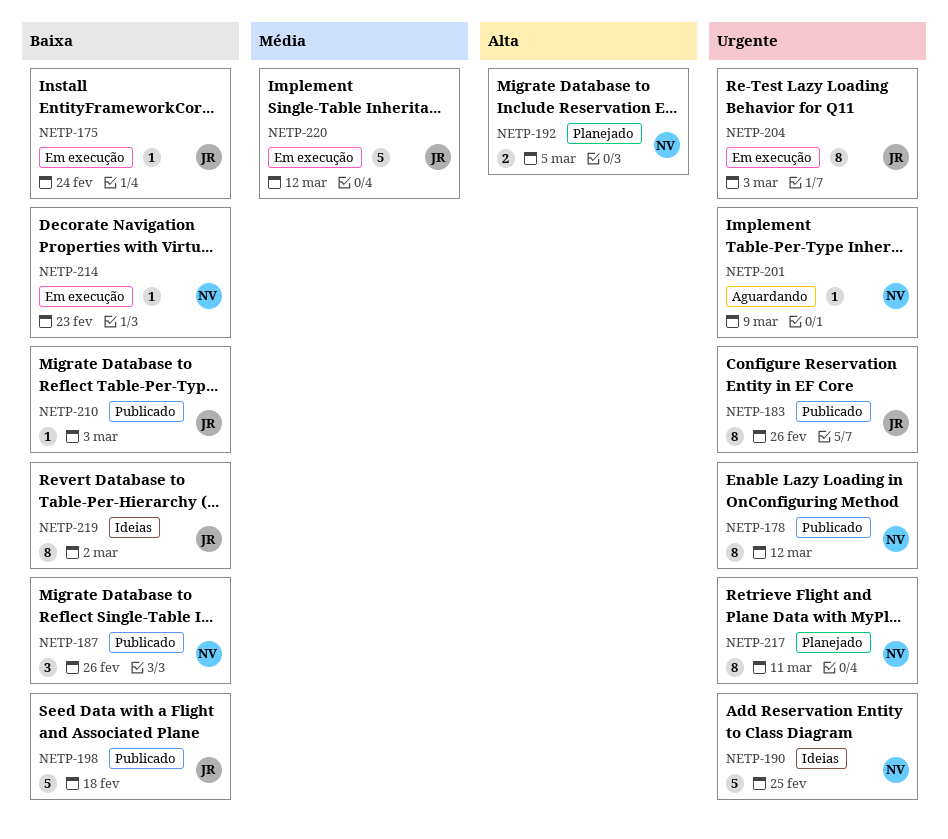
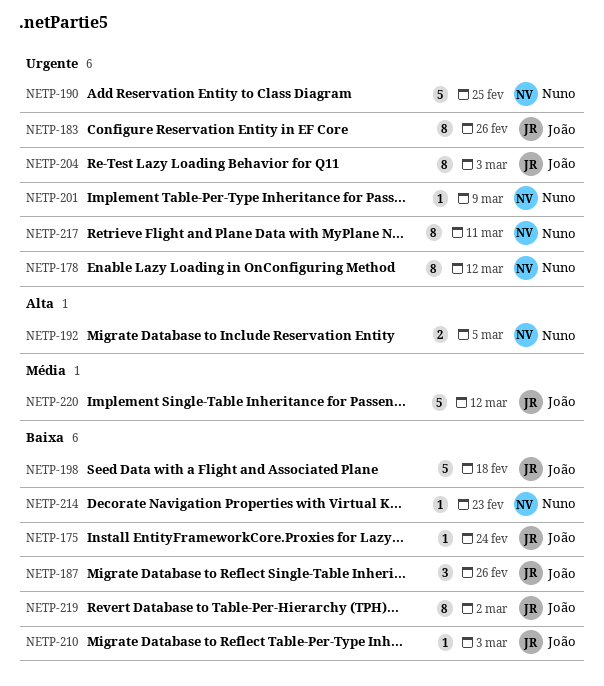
NETP-187, owner: Nuno -> João

